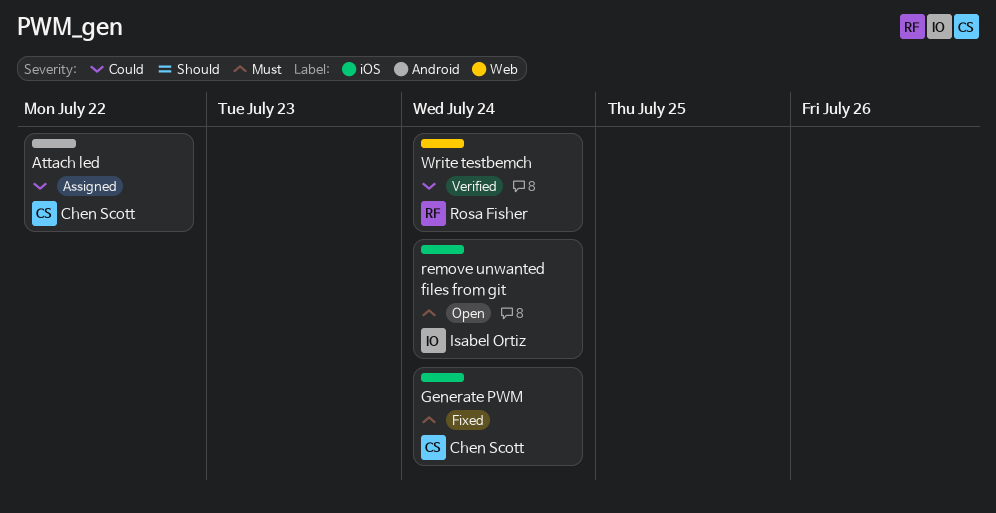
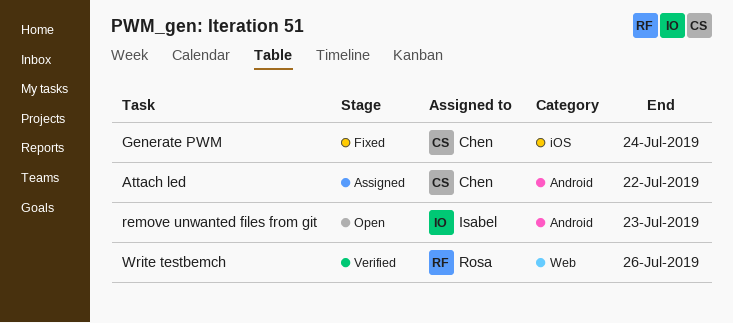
remove unwanted files from git, label: iOS -> Android
remove unwanted files from git, due: Jul 24 -> Jul 23
Write testbemch, due: Jul 24 -> Jul 26

